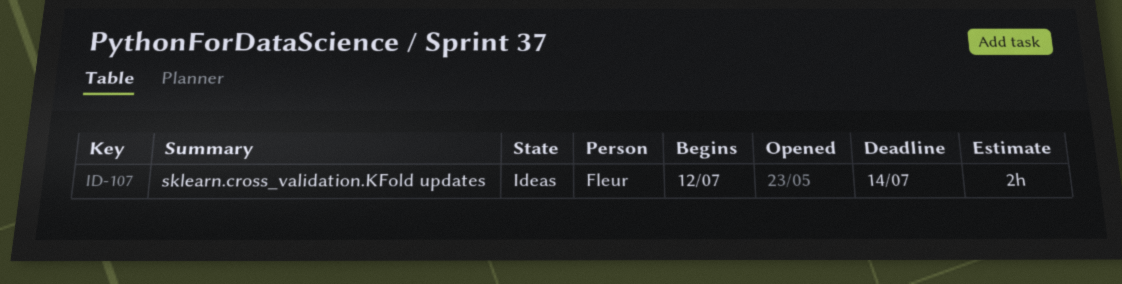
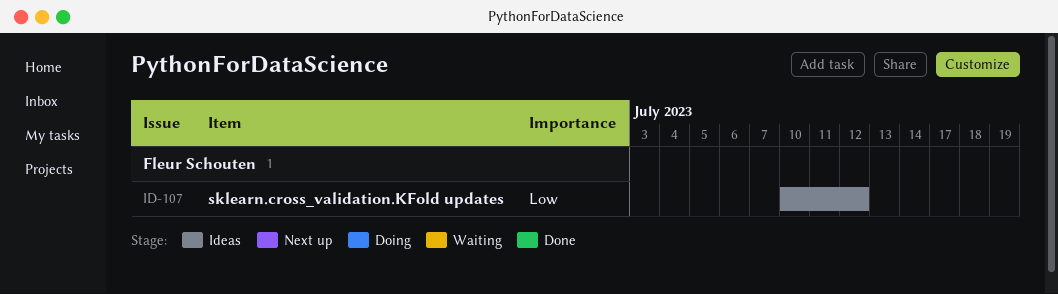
ID-107, start: Jul 12 -> Jul 10
ID-107, due: Jul 14 -> Jul 12

